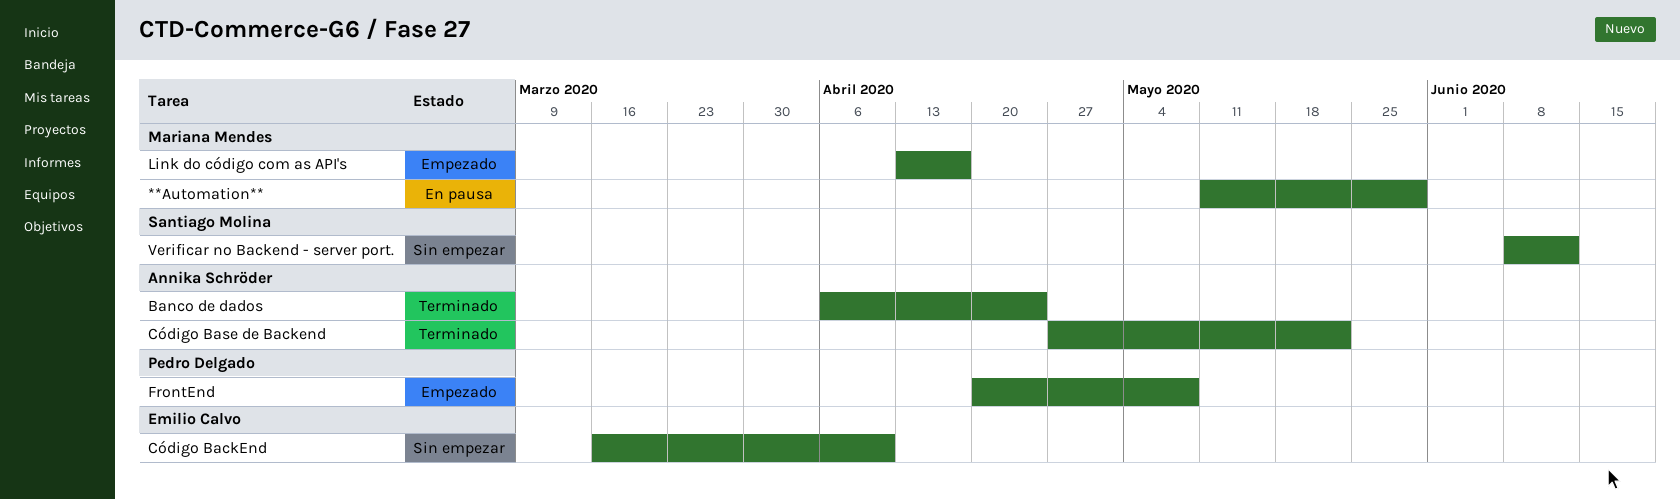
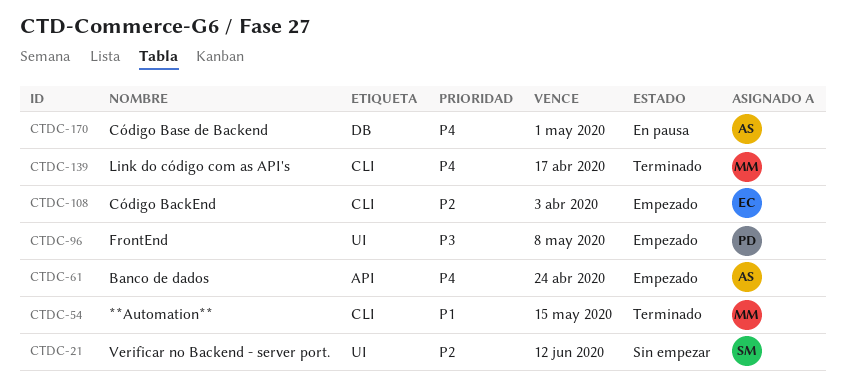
**Automation**, status: En pausa -> Terminado
**Automation**, due: May 29 -> May 15
Banco de dados, status: Terminado -> Empezado
Código BackEnd, status: Sin empezar -> Empezado
Código BackEnd, due: Apr 10 -> Apr 3
Código Base de Backend, status: Terminado -> En pausa
Código Base de Backend, due: May 22 -> May 1
Link do código com as API's, status: Empezado -> Terminado

